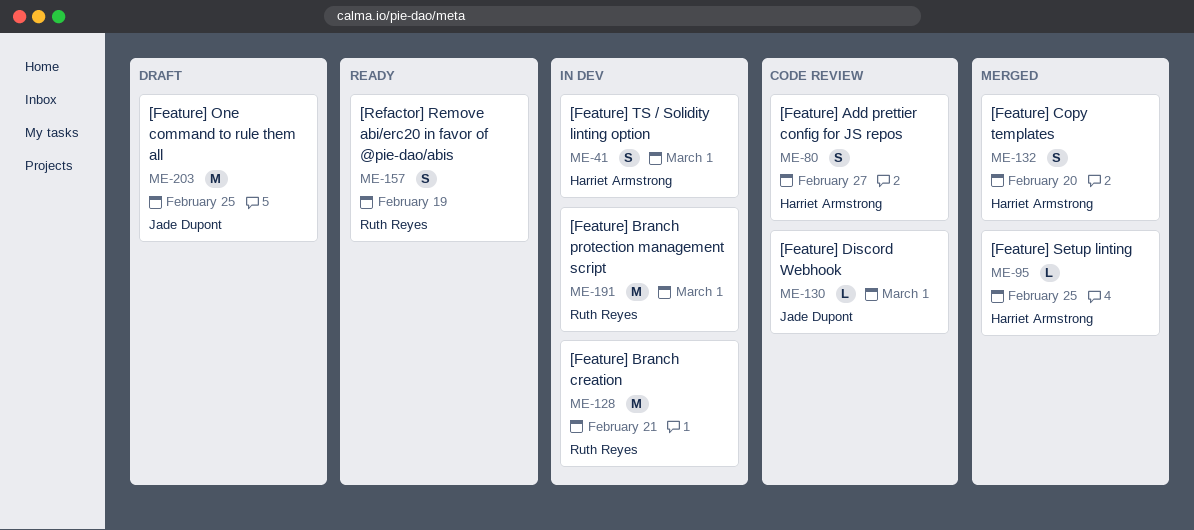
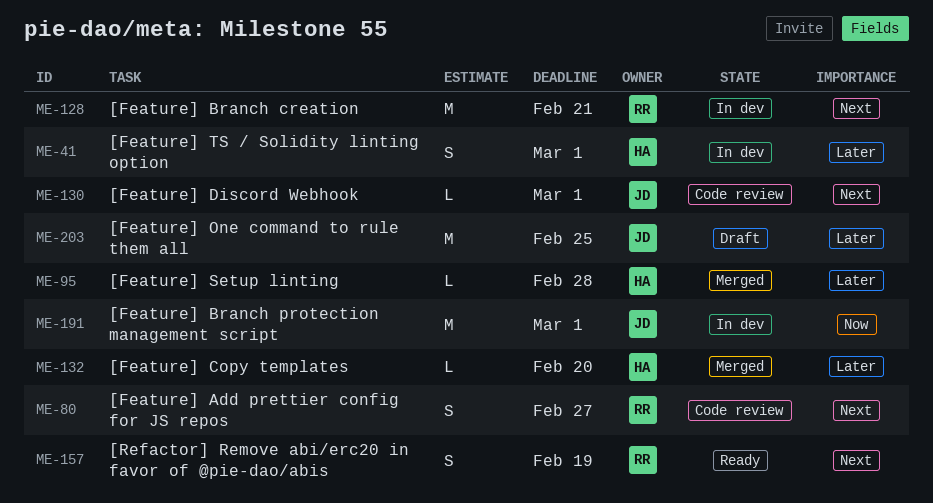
ME-80, owner: Harriet Armstrong -> Ruth Reyes
ME-95, due: Feb 25 -> Feb 28
ME-132, estimate: S -> L
ME-191, owner: Ruth Reyes -> Jade Dupont

